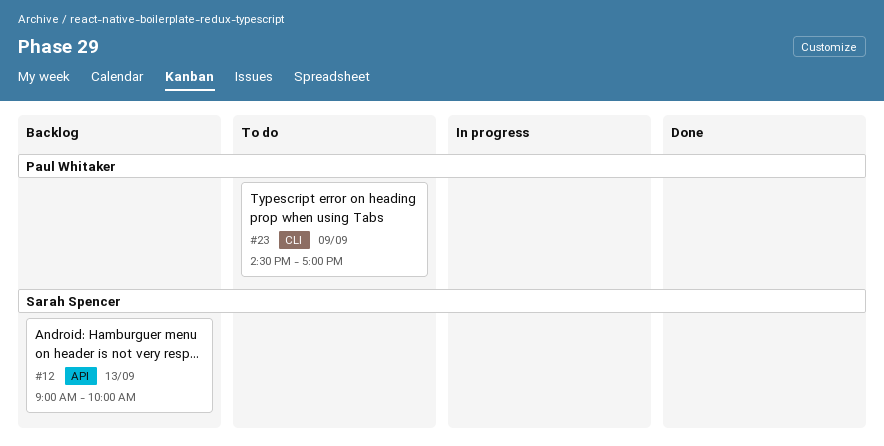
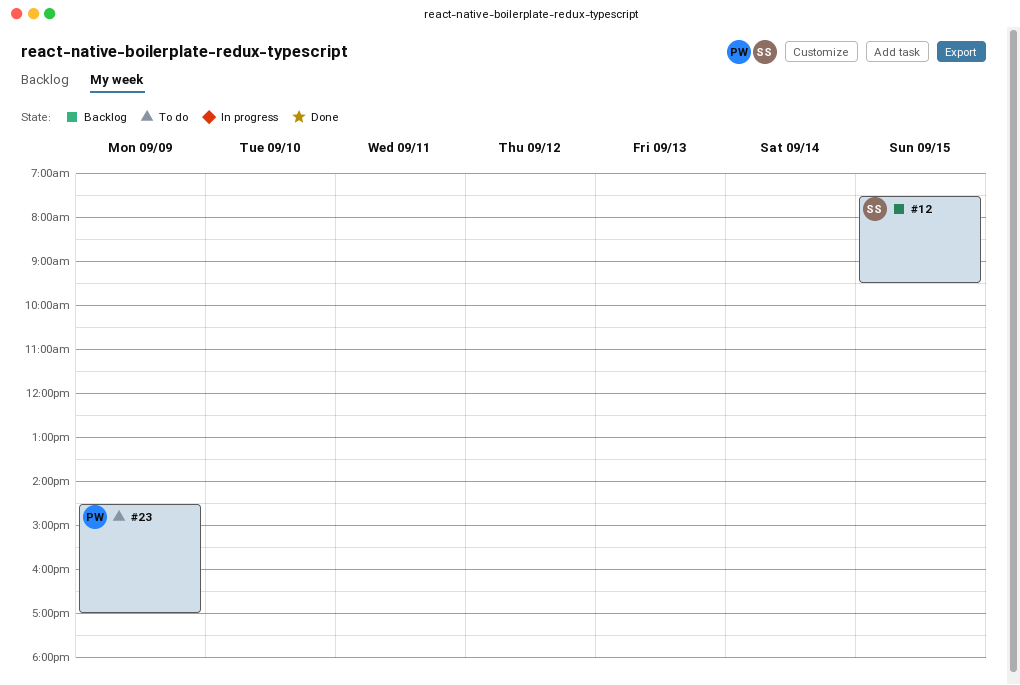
#12, day: Sep 13 -> Sep 15
#12, begins: 09:00 -> 07:30
#12, ends: 10:00 -> 09:30

